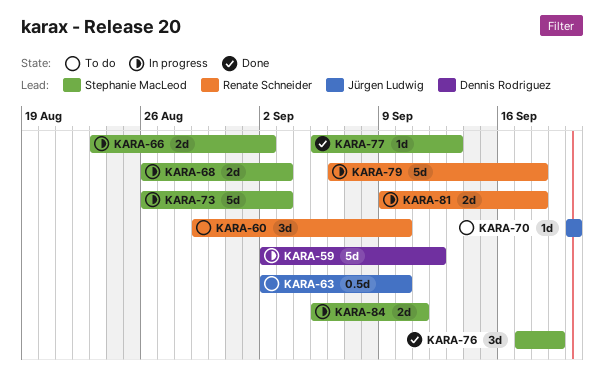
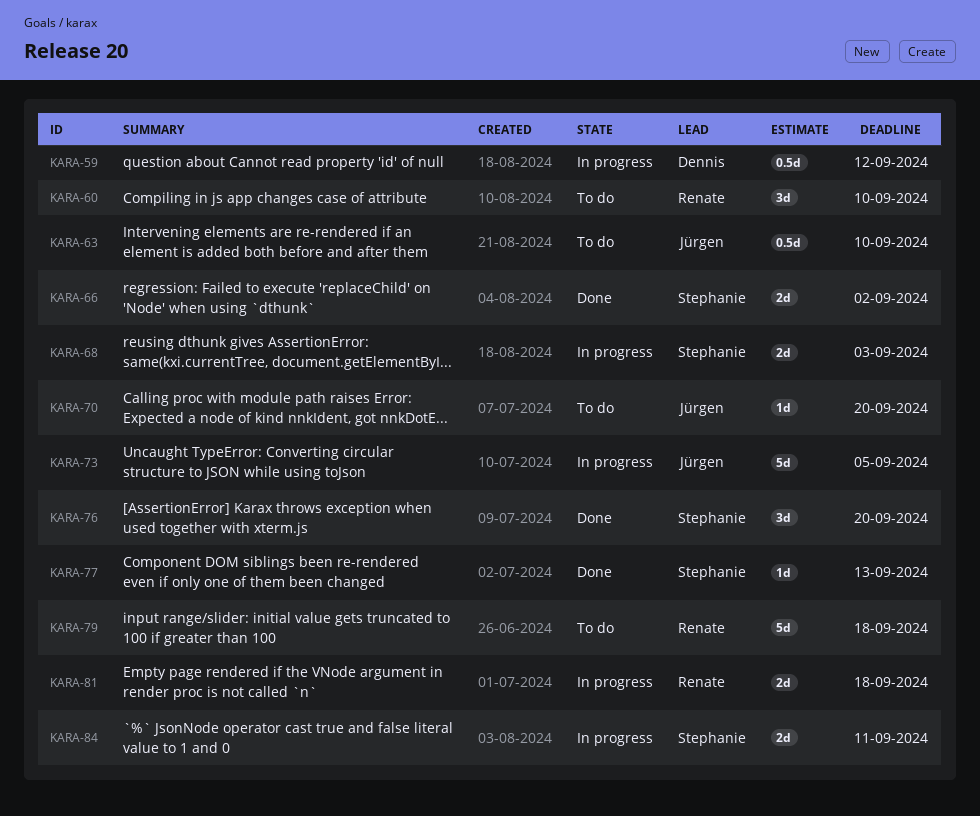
KARA-59, estimate: 5d -> 0.5d
KARA-66, status: In progress -> Done
KARA-73, owner: Stephanie MacLeod -> Jürgen Ludwig
KARA-73, due: Sep 3 -> Sep 5
KARA-76, due: Sep 19 -> Sep 20
KARA-79, status: In progress -> To do

